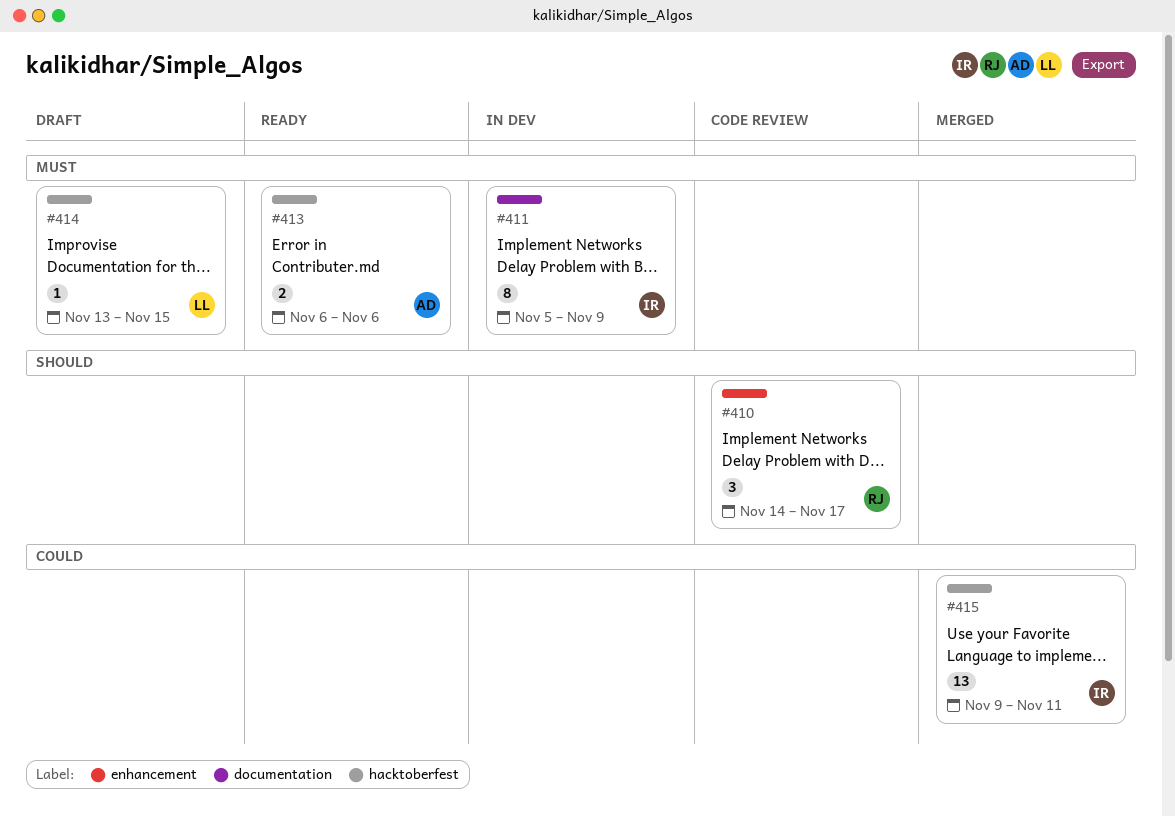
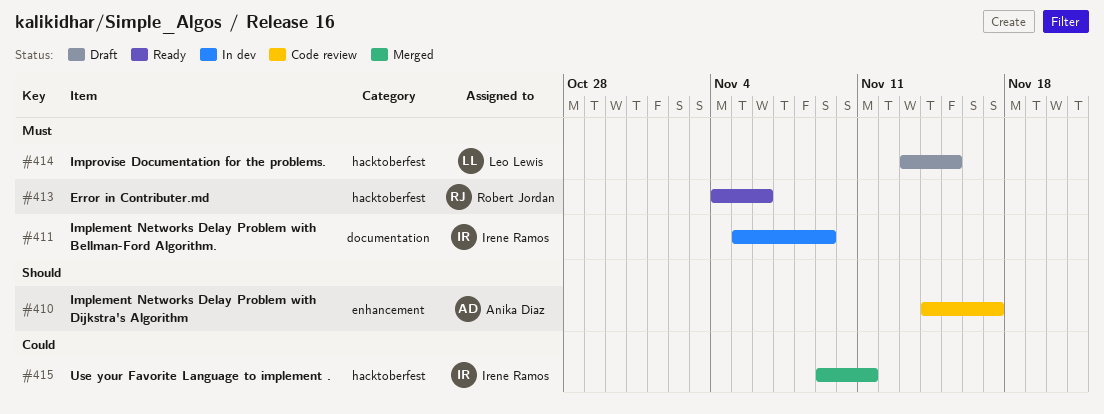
#410, owner: Robert Jordan -> Anika Diaz
#413, owner: Anika Diaz -> Robert Jordan
#413, start: Nov 6 -> Nov 4

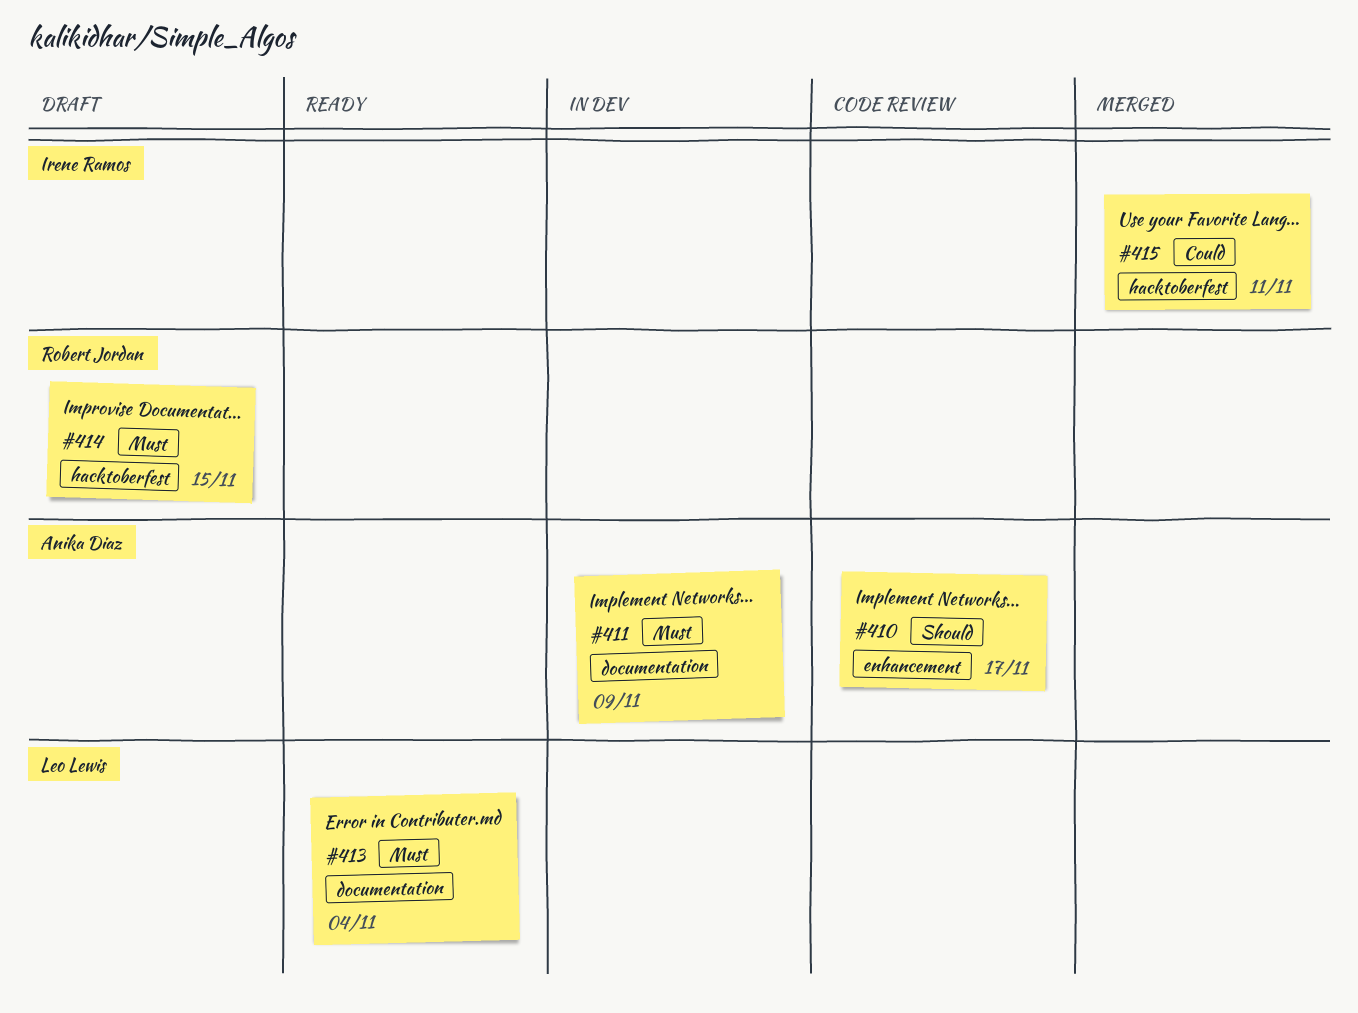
#411, owner: Irene Ramos -> Anika Diaz
#413, owner: Robert Jordan -> Leo Lewis
#413, label: hacktoberfest -> documentation
#413, due: Nov 6 -> Nov 4
#414, owner: Leo Lewis -> Robert Jordan

